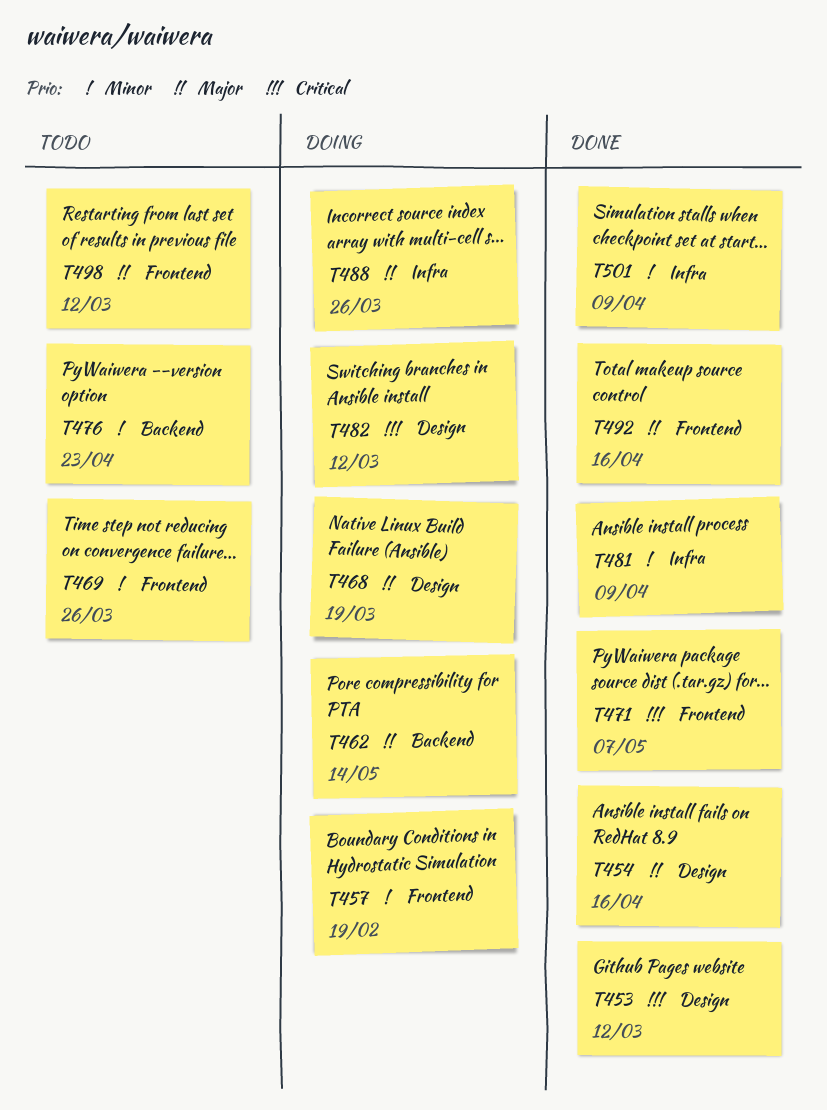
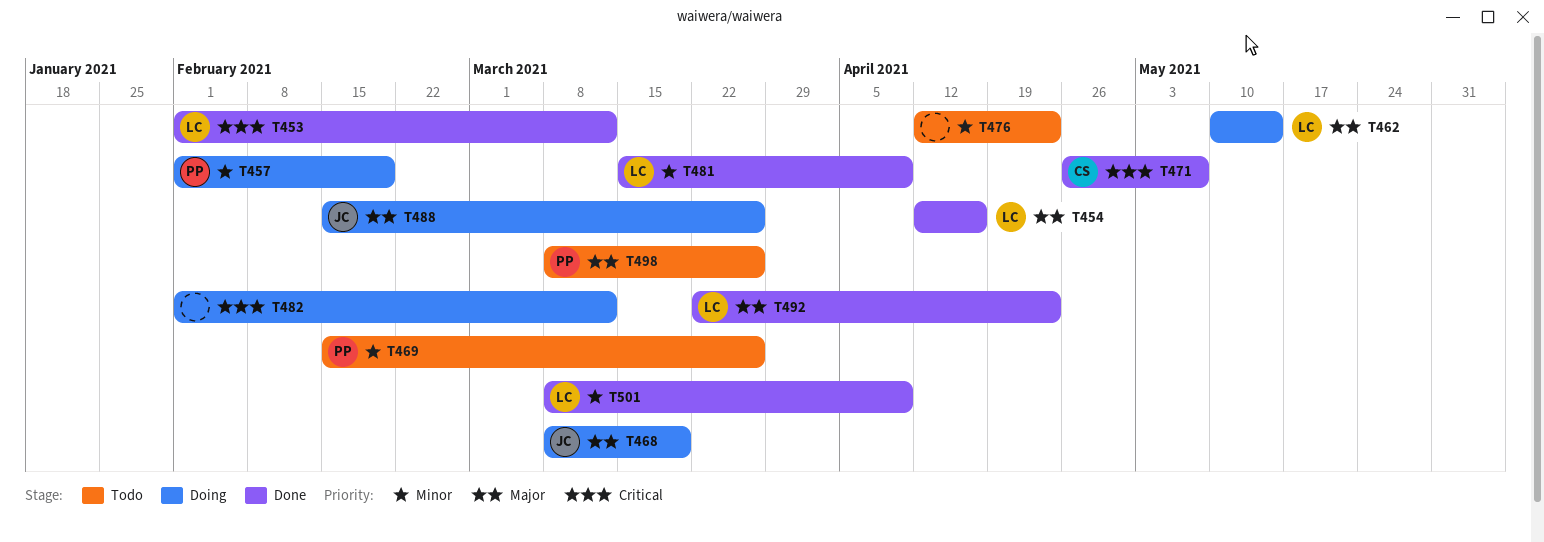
T492, due: Apr 16 -> Apr 23
T498, due: Mar 12 -> Mar 26

